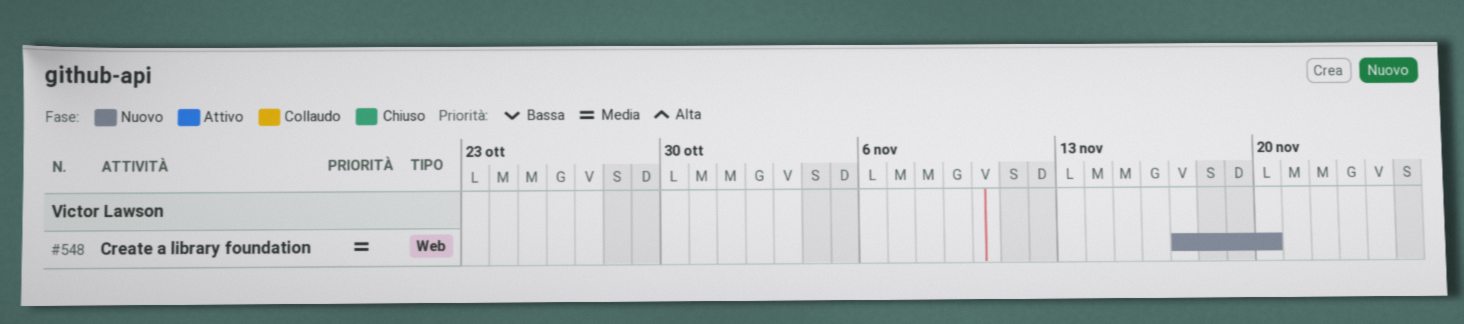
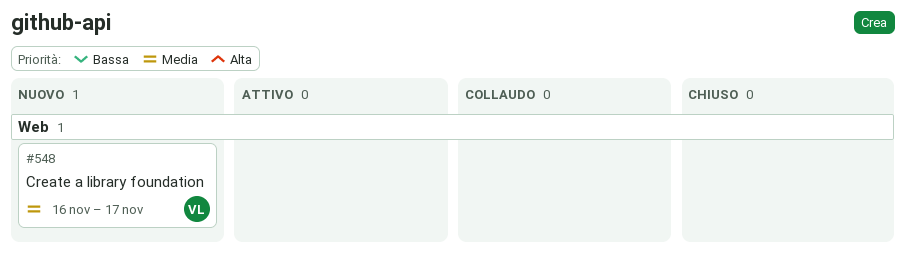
#548, start: Nov 17 -> Nov 16
#548, due: Nov 20 -> Nov 17

